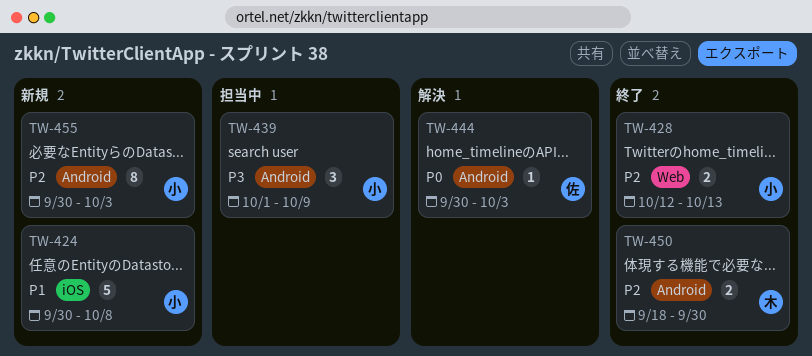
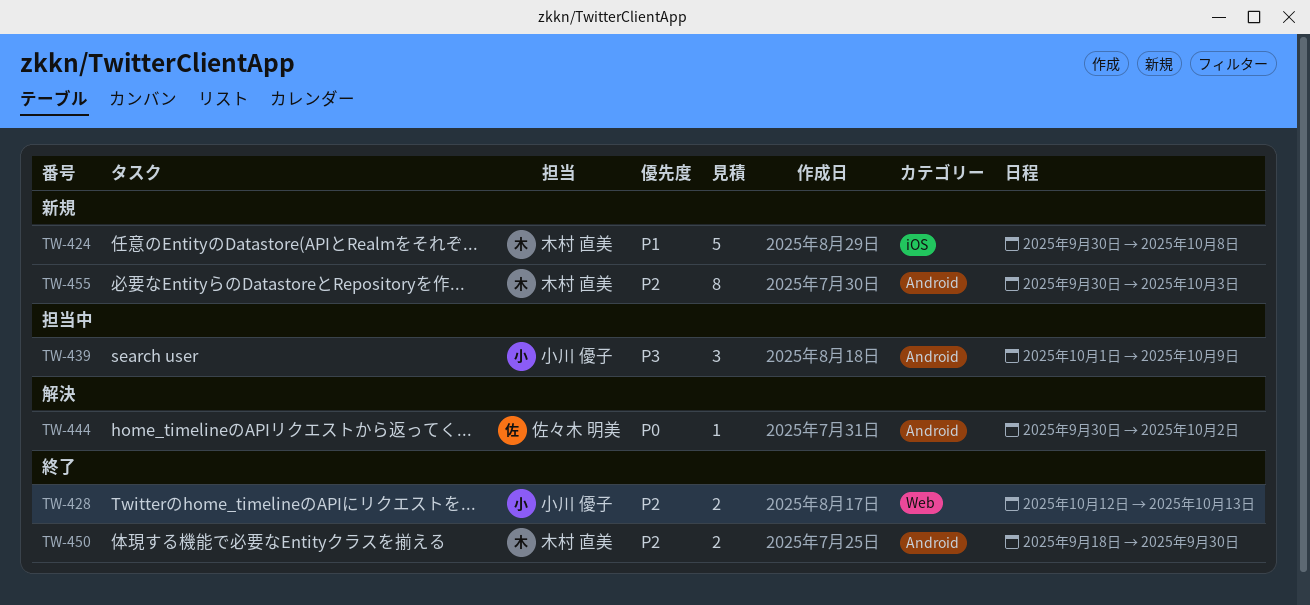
TW-424, owner: 小川 優子 -> 木村 直美
TW-444, due: Oct 3 -> Oct 2
TW-455, owner: 小川 優子 -> 木村 直美

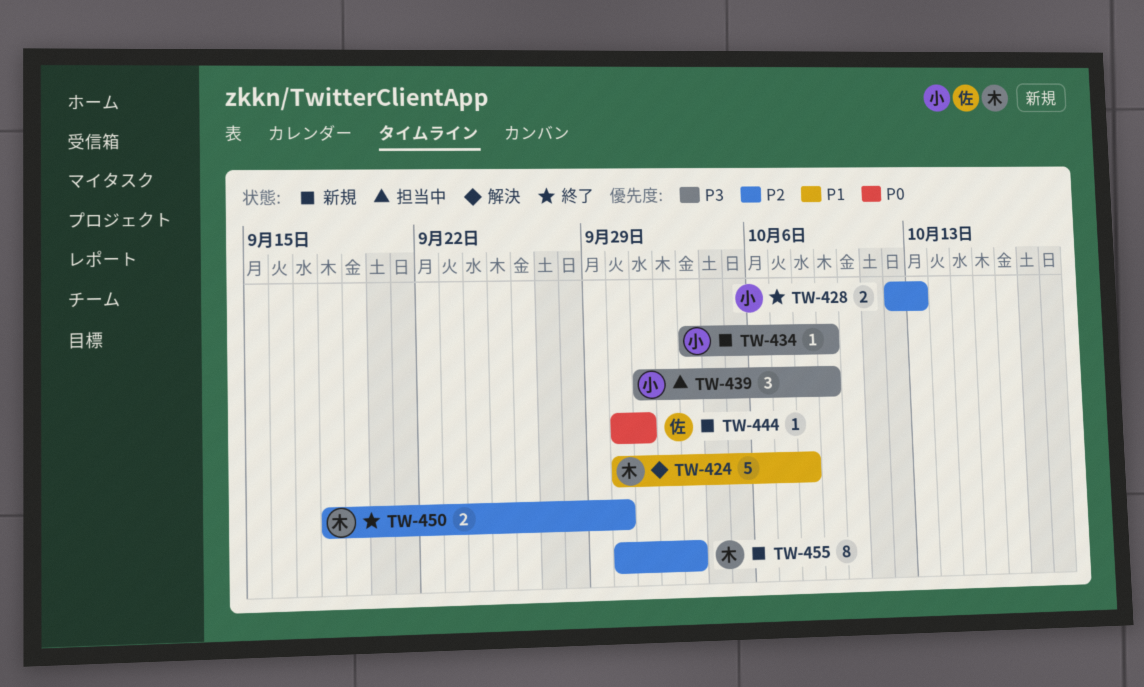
TW-424, status: 新規 -> 解決
TW-434: none -> present
TW-444, status: 解決 -> 新規
TW-444, due: Oct 2 -> Oct 1

